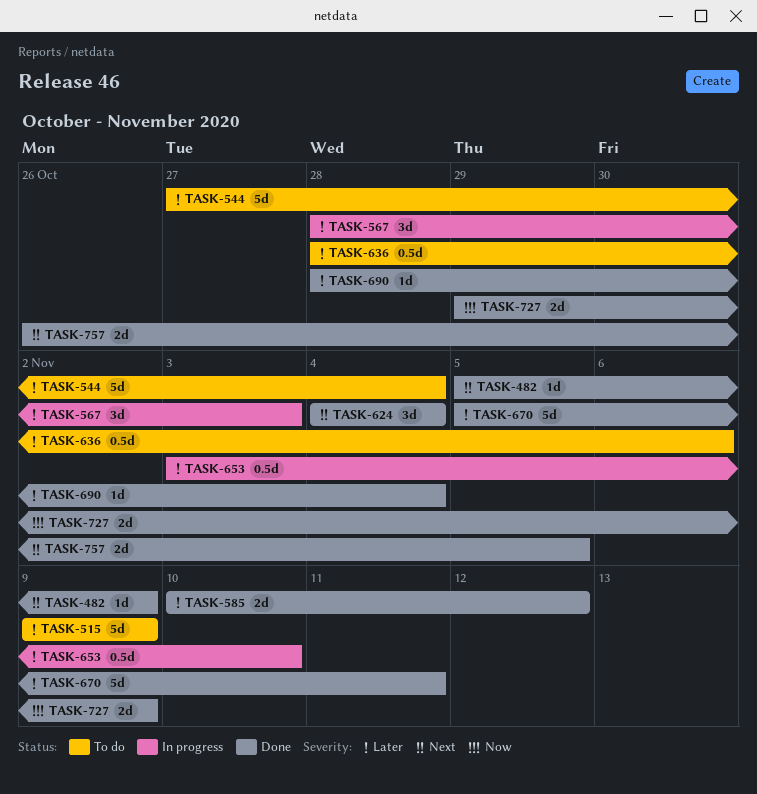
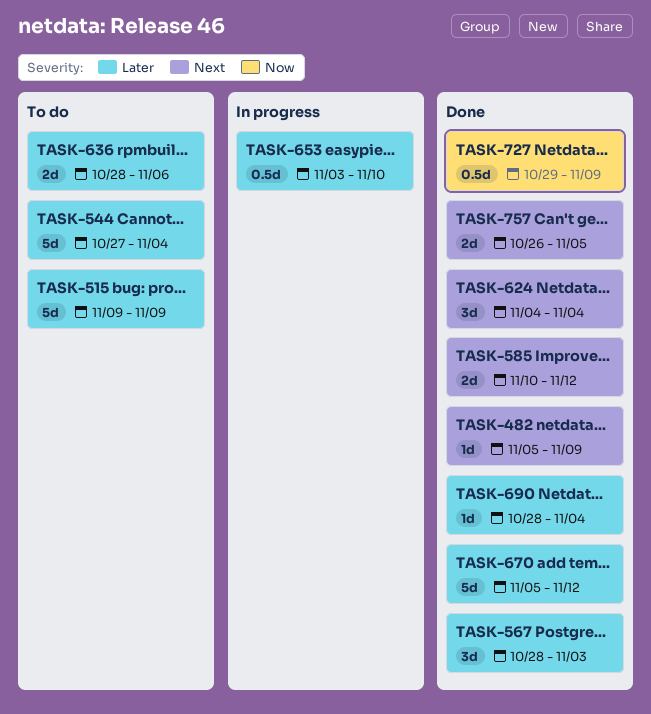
TASK-567, status: In progress -> Done
TASK-585, priority: Later -> Next
TASK-636, estimate: 0.5d -> 2d
TASK-670, due: Nov 11 -> Nov 12
TASK-727, estimate: 2d -> 0.5d

